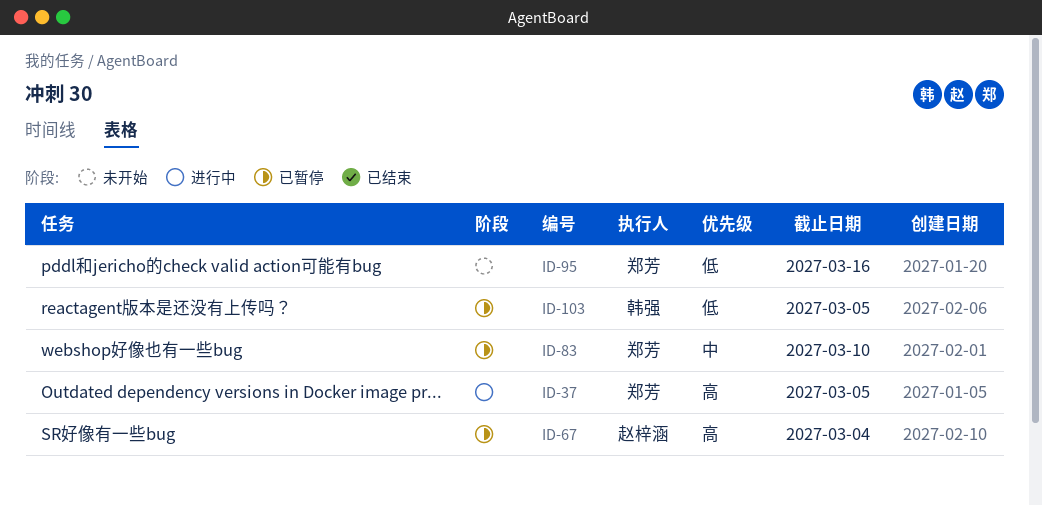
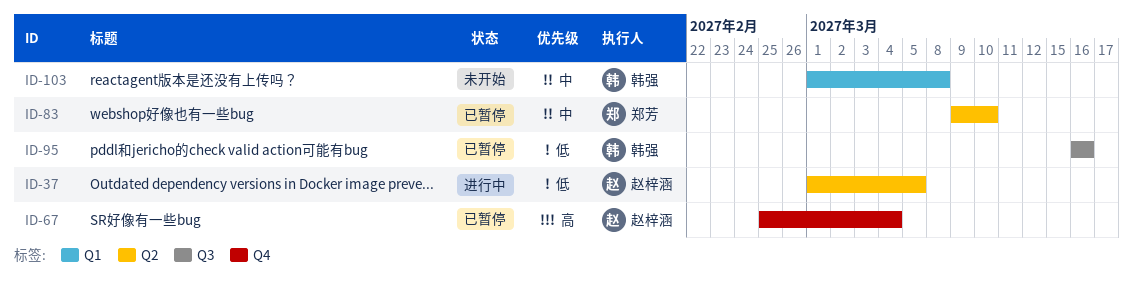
ID-37, owner: 郑芳 -> 赵梓涵
ID-37, priority: 高 -> 低
ID-95, status: 未开始 -> 已暂停
ID-95, owner: 郑芳 -> 韩强
ID-103, status: 已暂停 -> 未开始
ID-103, priority: 低 -> 中
ID-103, due: Mar 5 -> Mar 8

